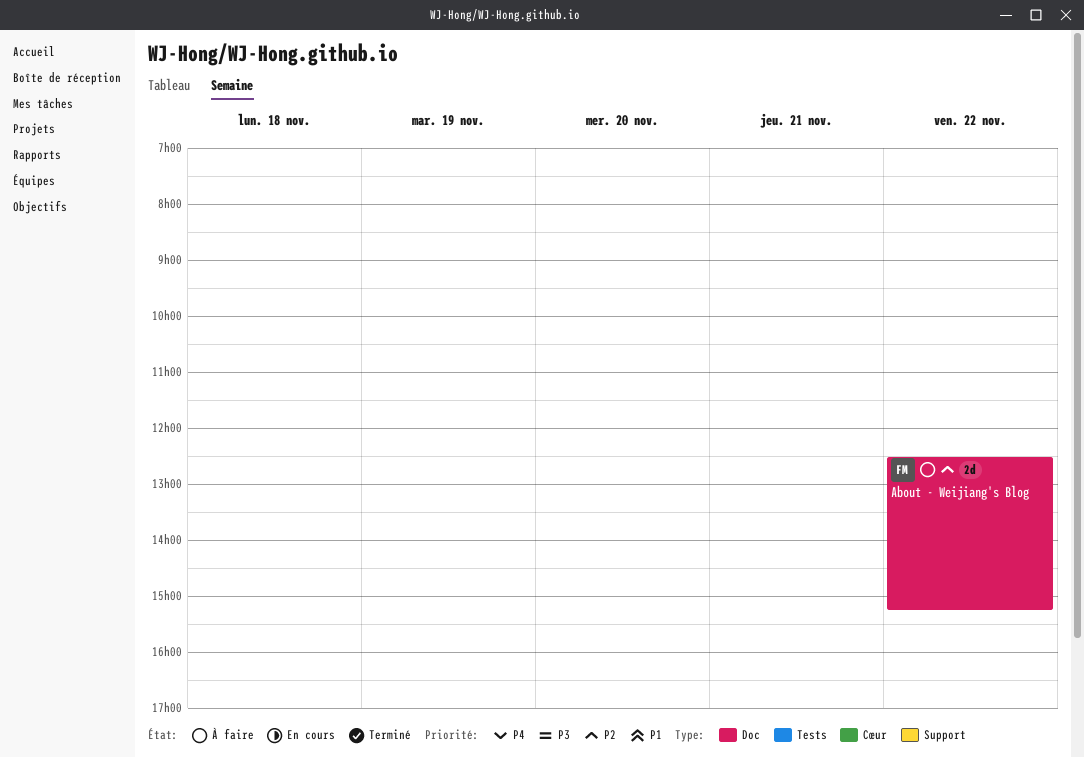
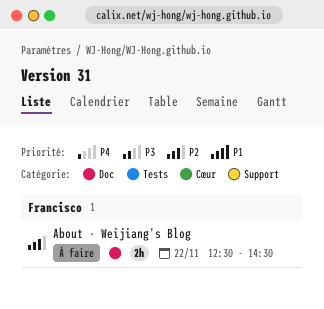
About - Weijiang's Blog, estimate: 2d -> 2h
About - Weijiang's Blog, ends: 15:15 -> 14:30

